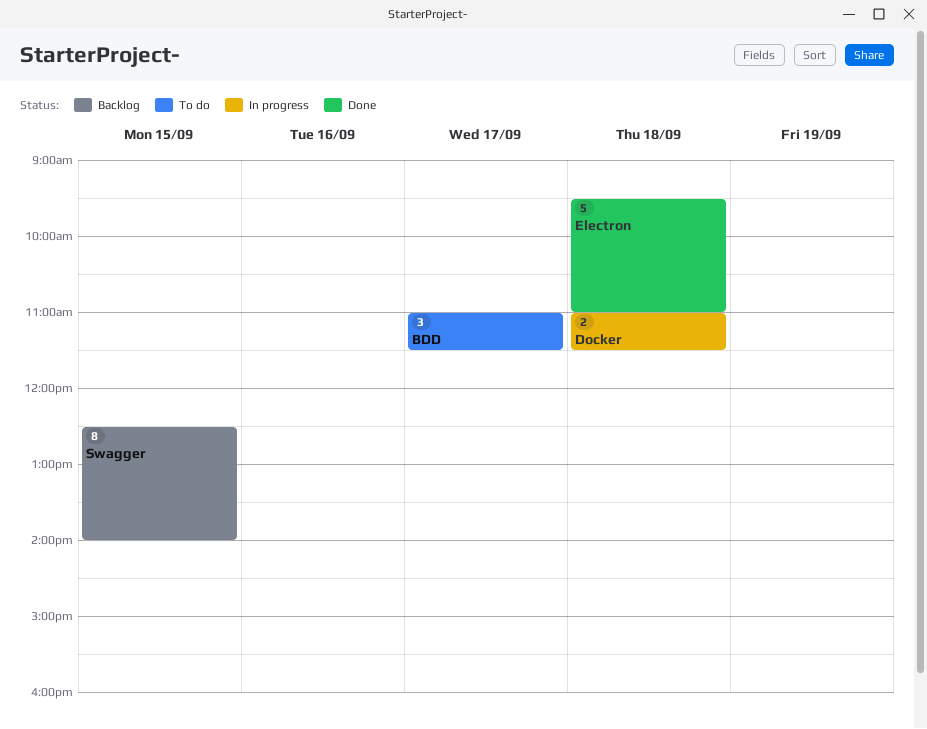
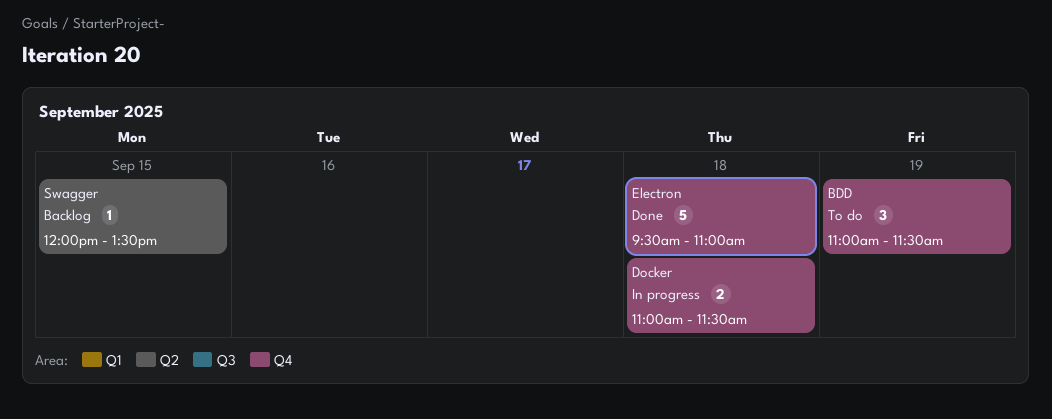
BDD, day: Sep 17 -> Sep 19
Swagger, estimate: 8 -> 1
Swagger, begins: 12:30 -> 12:00
Swagger, ends: 14:00 -> 13:30

